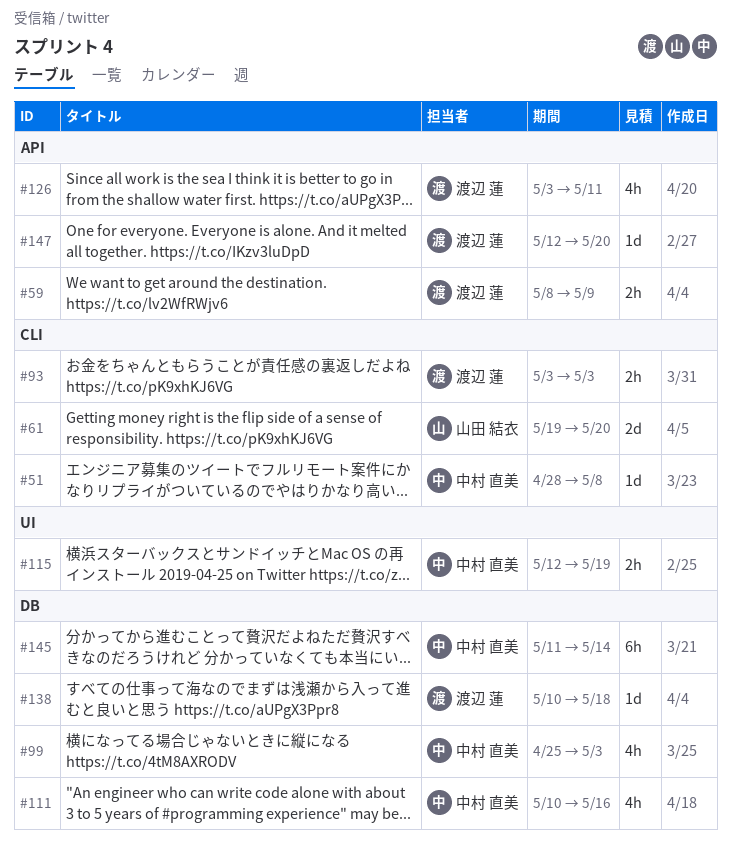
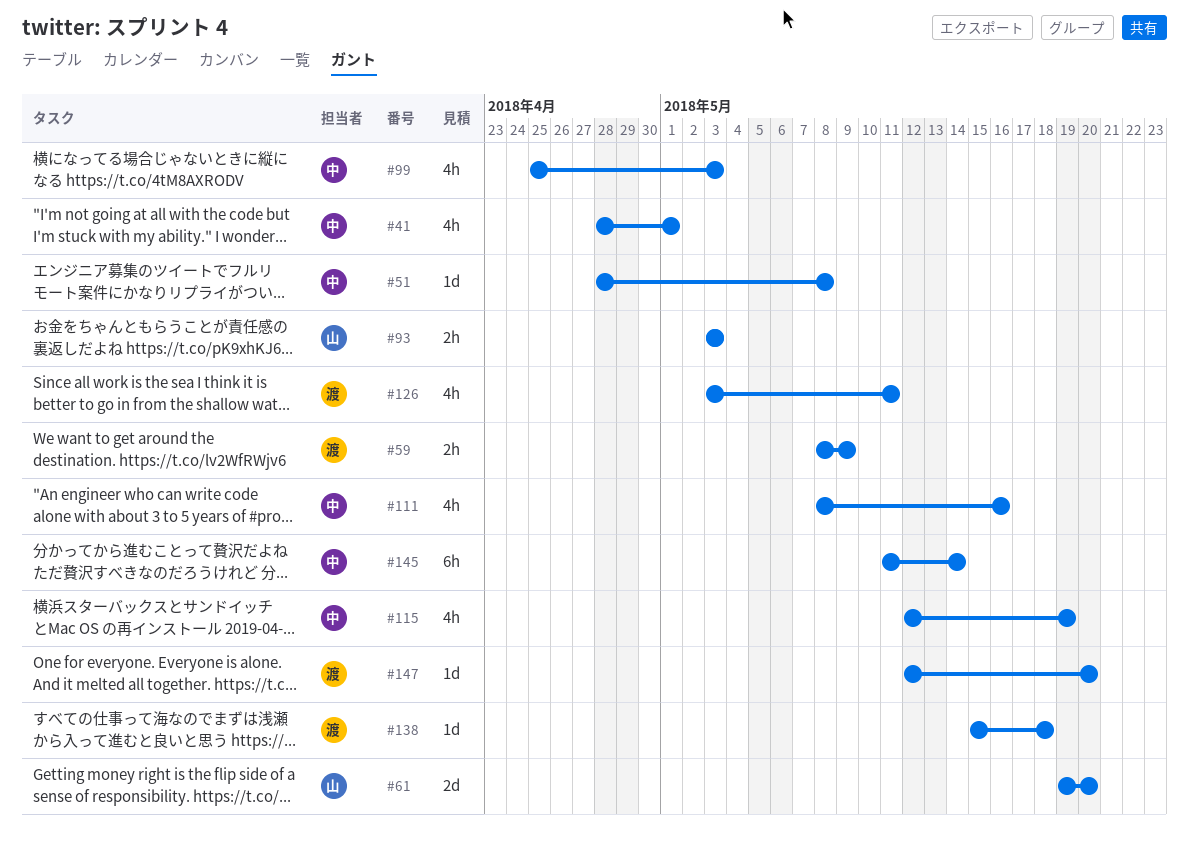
#41: none -> present
#93, owner: 渡辺 蓮 -> 山田 結衣
#111, start: May 10 -> May 8
#115, estimate: 2h -> 4h
#138, start: May 10 -> May 15

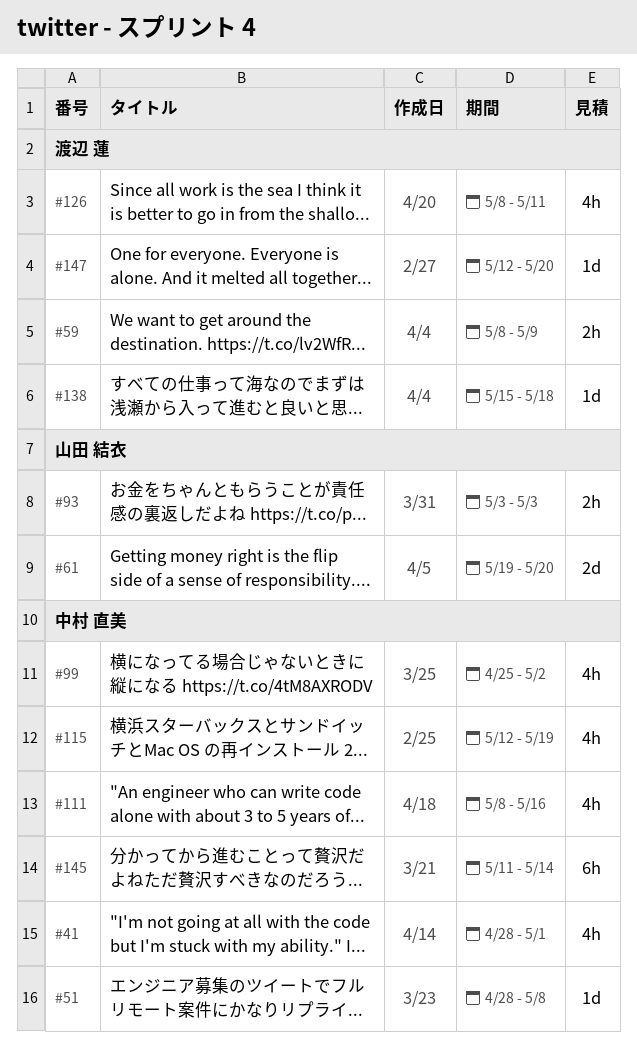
#99, due: May 3 -> May 2
#126, start: May 3 -> May 8

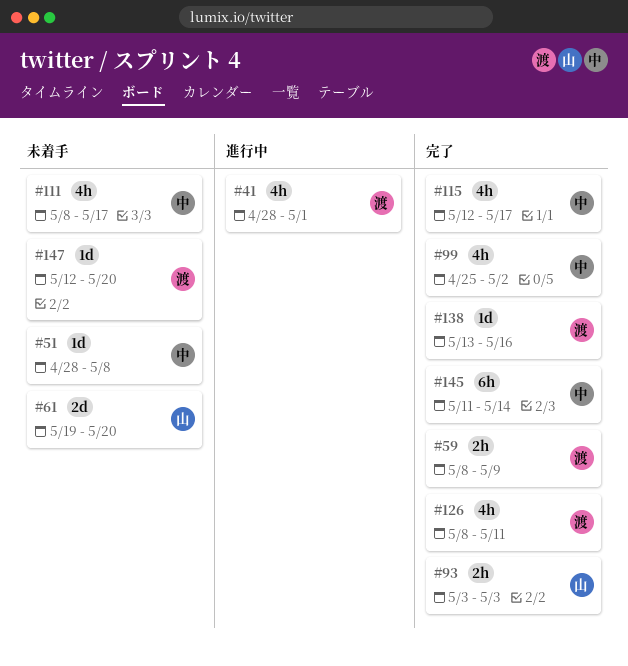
#41, owner: 中村 直美 -> 渡辺 蓮
#111, due: May 16 -> May 17
#115, due: May 19 -> May 17
#138, start: May 15 -> May 13
#138, due: May 18 -> May 16

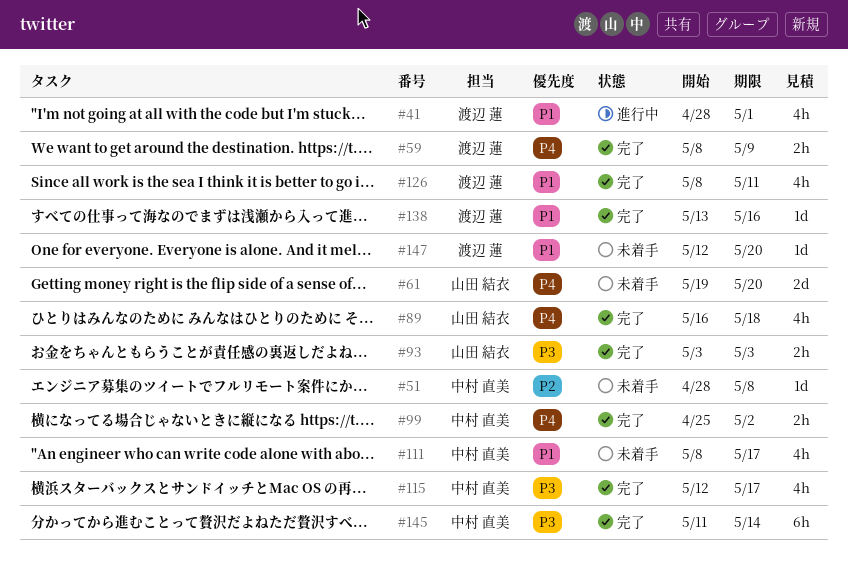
#89: none -> present
#99, estimate: 4h -> 2h

